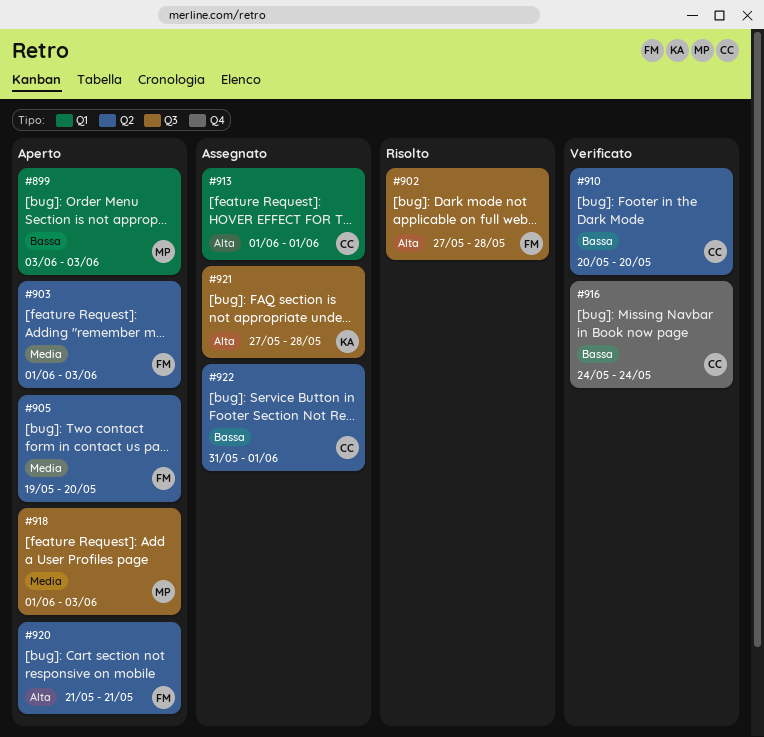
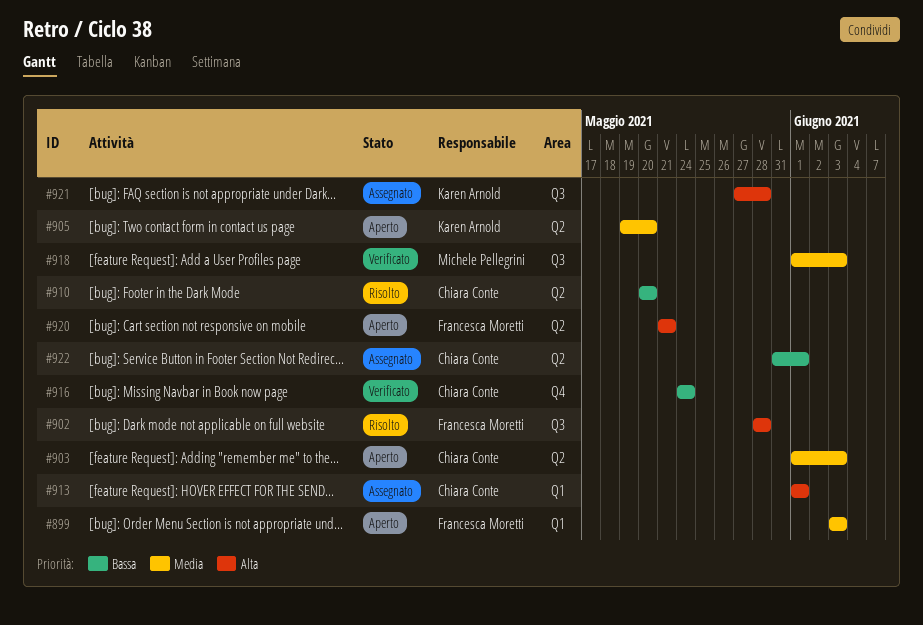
#899, owner: Michele Pellegrini -> Francesca Moretti
#899, priority: Bassa -> Media
#902, start: May 27 -> May 28
#903, owner: Francesca Moretti -> Chiara Conte
#905, owner: Francesca Moretti -> Karen Arnold
#910, status: Verificato -> Risolto
#918, status: Aperto -> Verificato

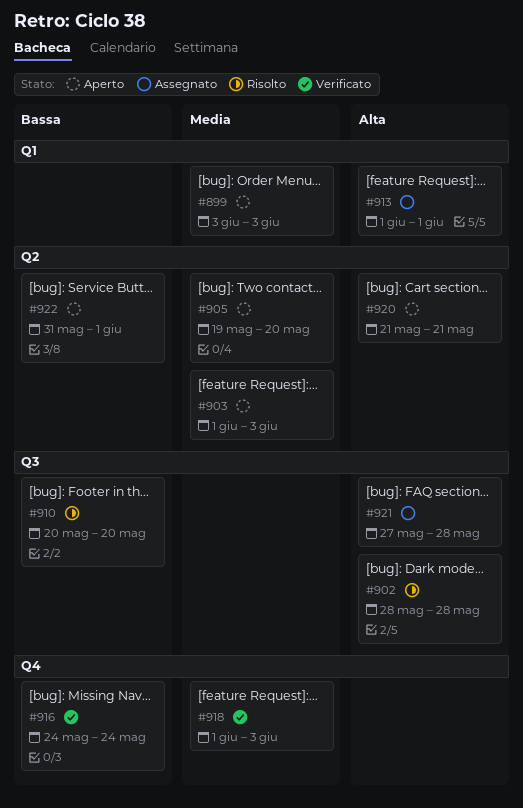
#910, label: Q2 -> Q3
#918, label: Q3 -> Q4
#922, status: Assegnato -> Aperto

